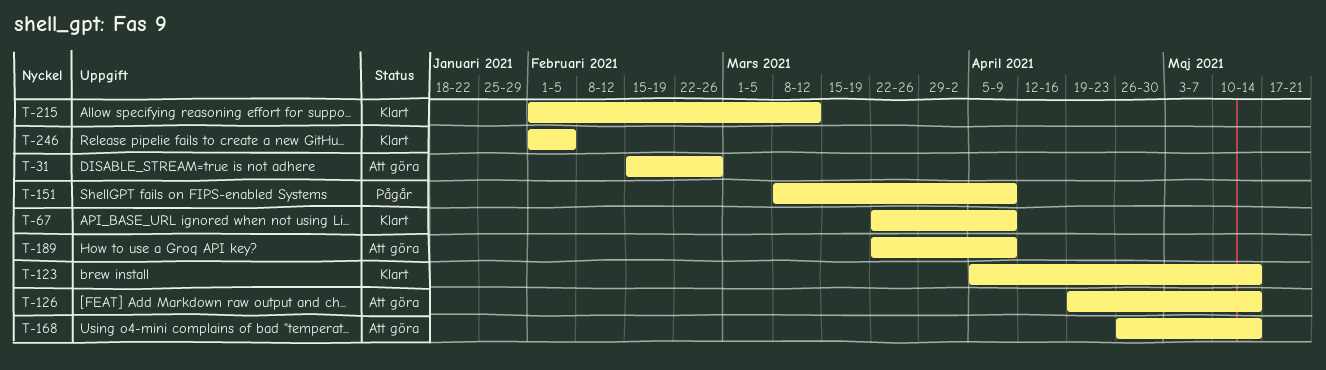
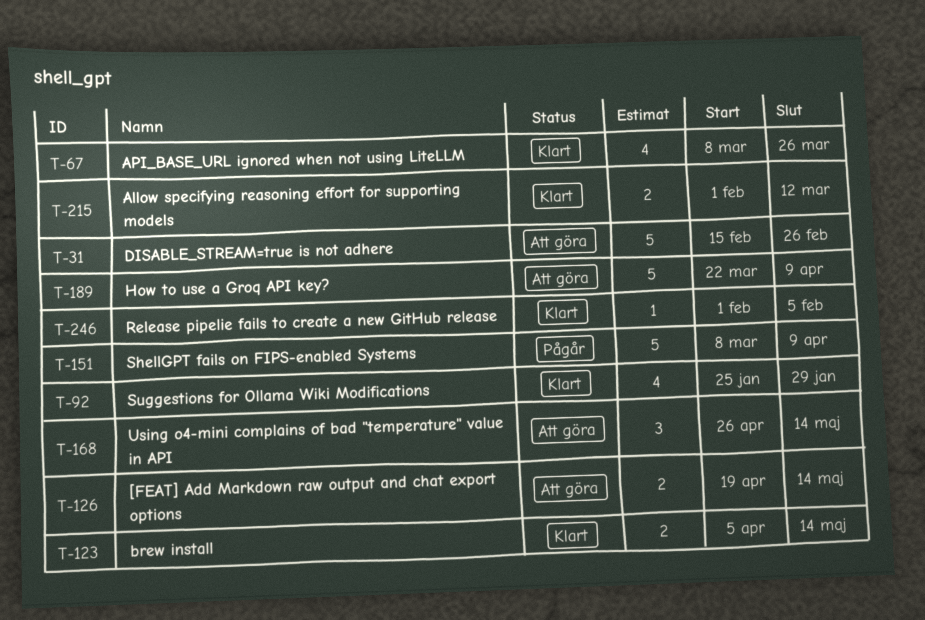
T-67, start: Mar 22 -> Mar 8
T-67, due: Apr 9 -> Mar 26
T-92: none -> present

